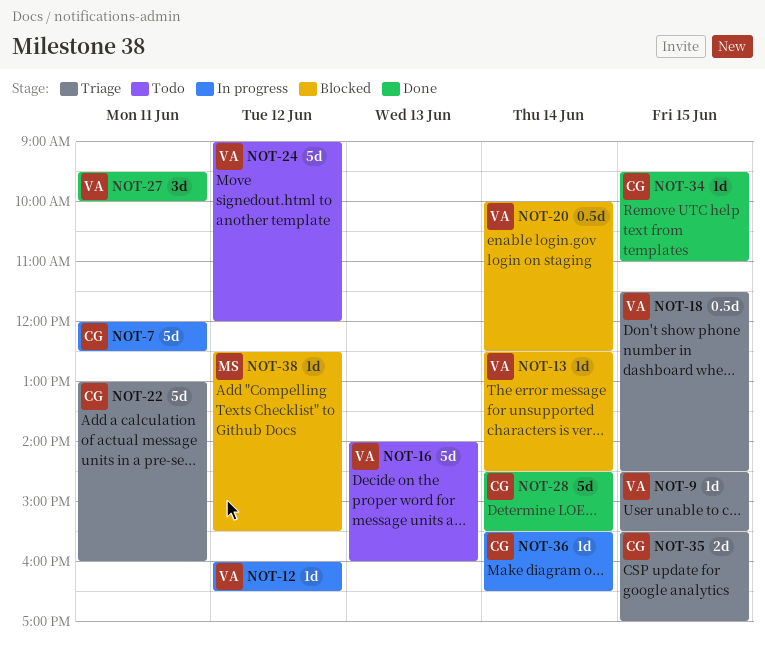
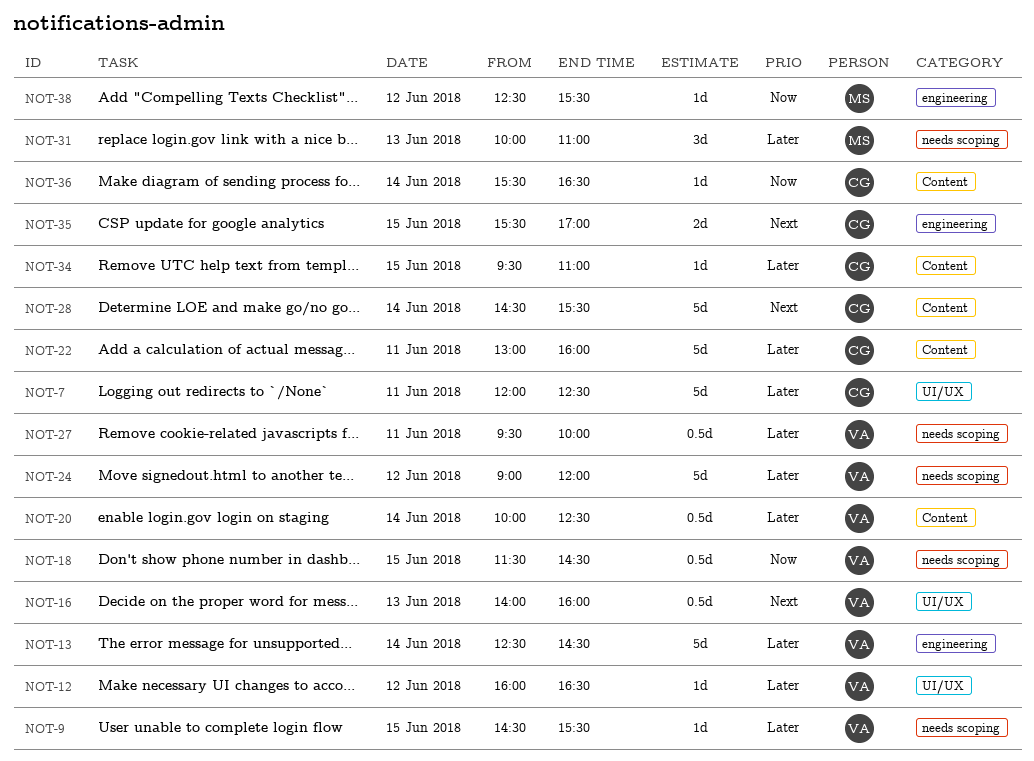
NOT-13, estimate: 1d -> 5d
NOT-16, estimate: 5d -> 0.5d
NOT-27, estimate: 3d -> 0.5d
NOT-31: none -> present

